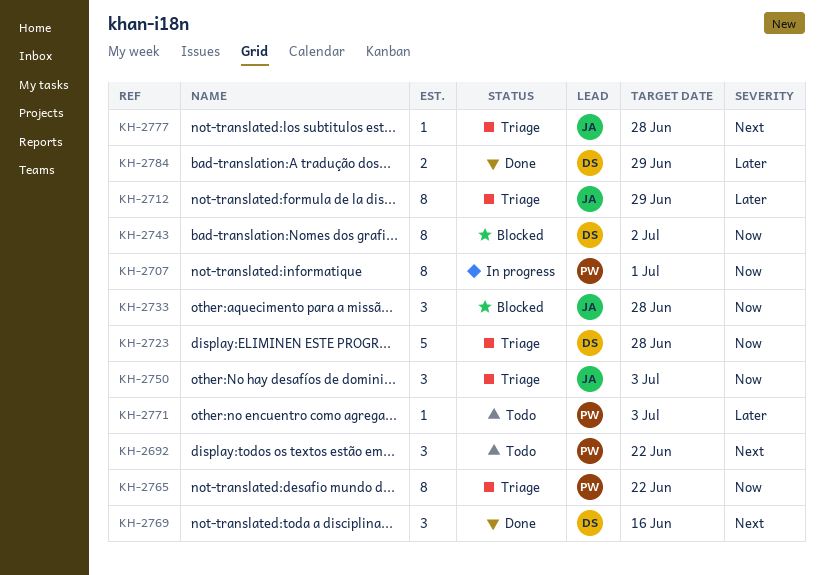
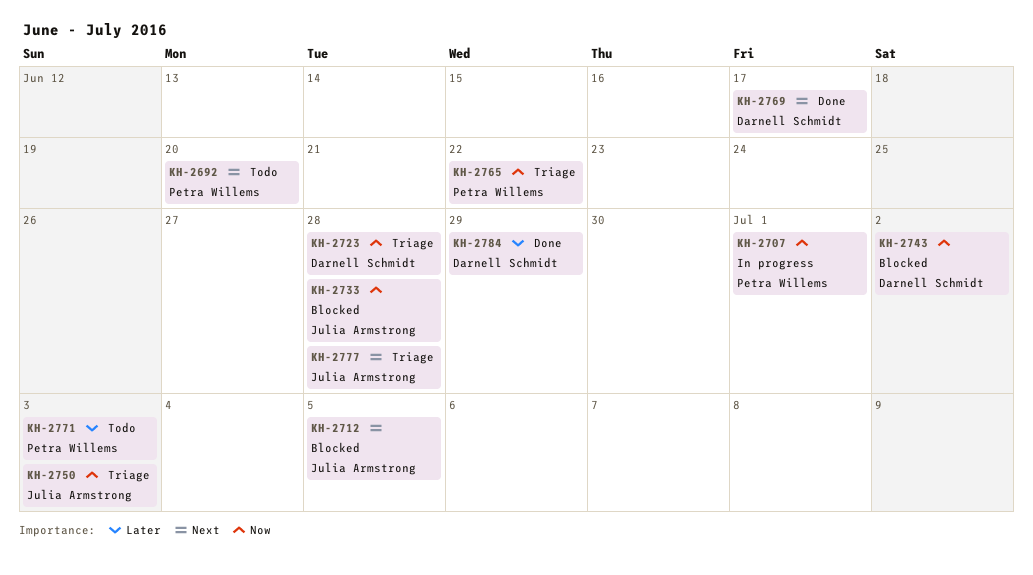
KH-2692, due: Jun 22 -> Jun 20
KH-2712, status: Triage -> Blocked
KH-2712, priority: Later -> Next
KH-2712, due: Jun 29 -> Jul 5
KH-2769, due: Jun 16 -> Jun 17

